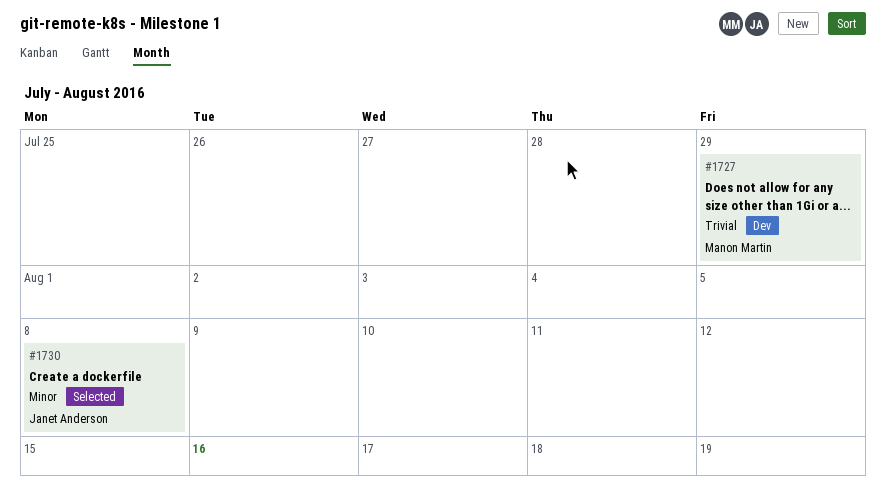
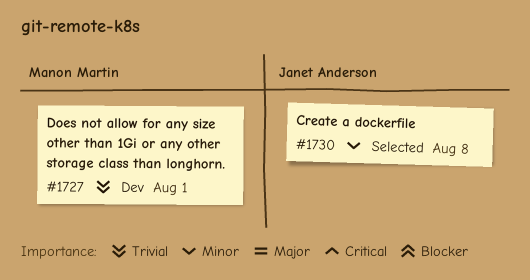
#1727, due: Jul 29 -> Aug 1

